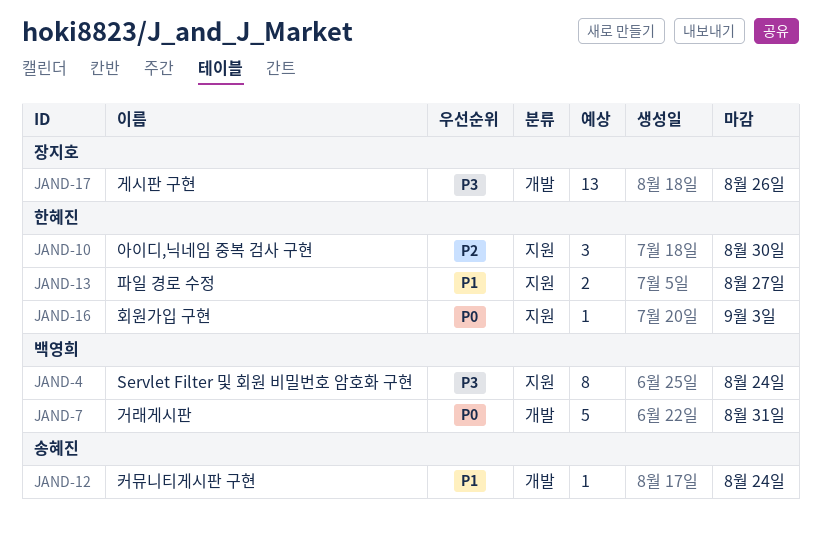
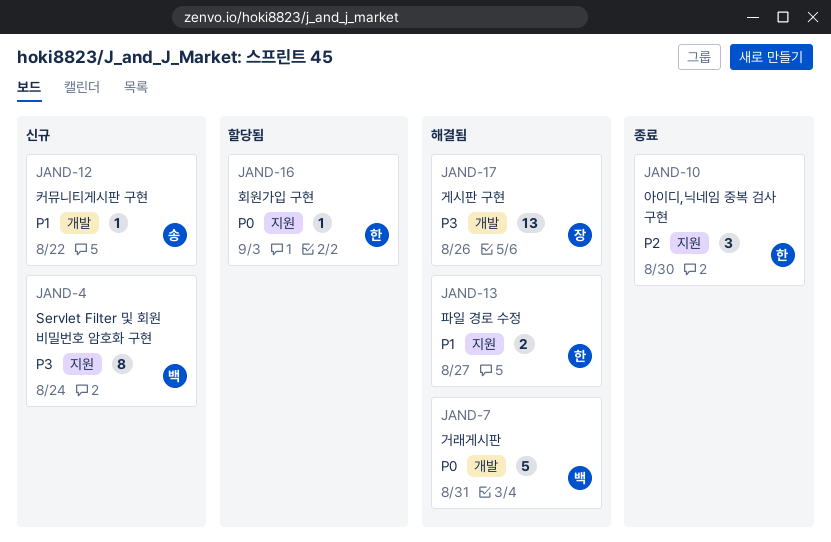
JAND-12, due: Aug 24 -> Aug 22

